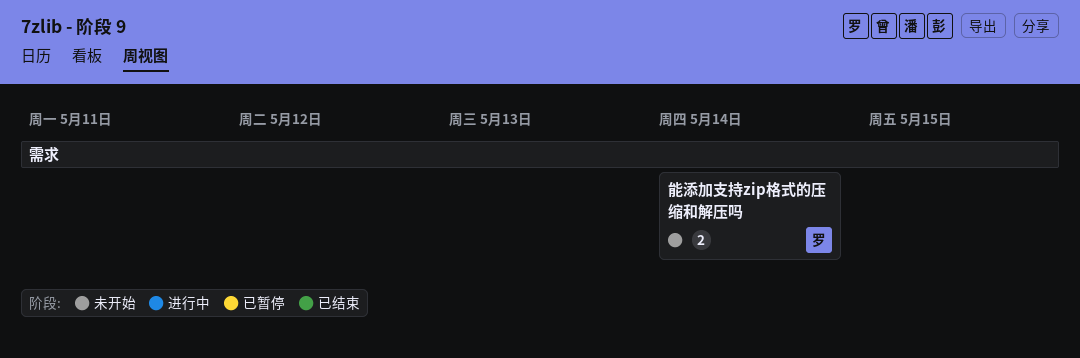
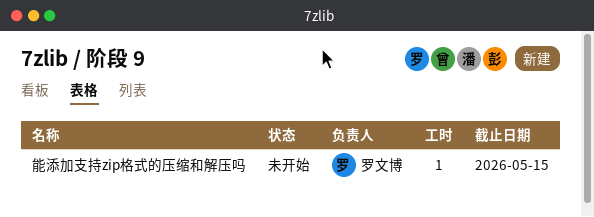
能添加支持zip格式的压缩和解压吗, estimate: 2 -> 1
能添加支持zip格式的压缩和解压吗, due: May 14 -> May 15

